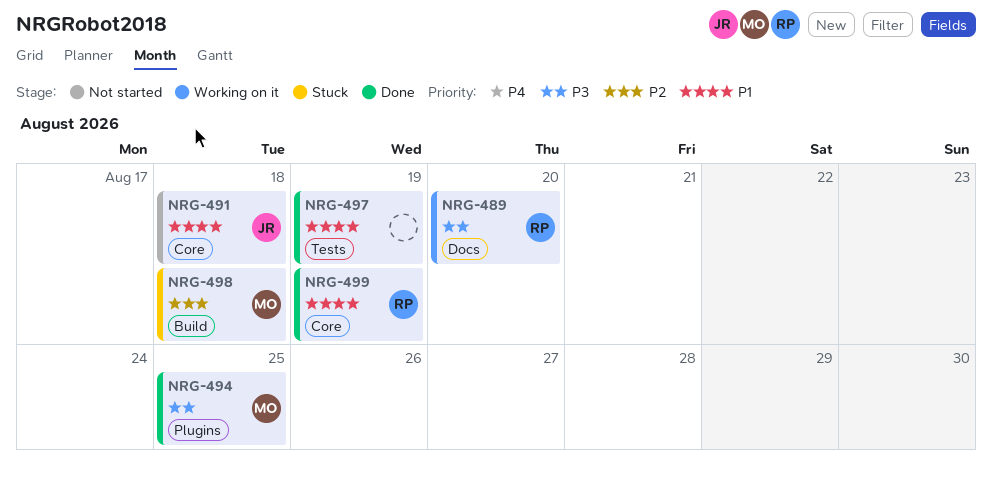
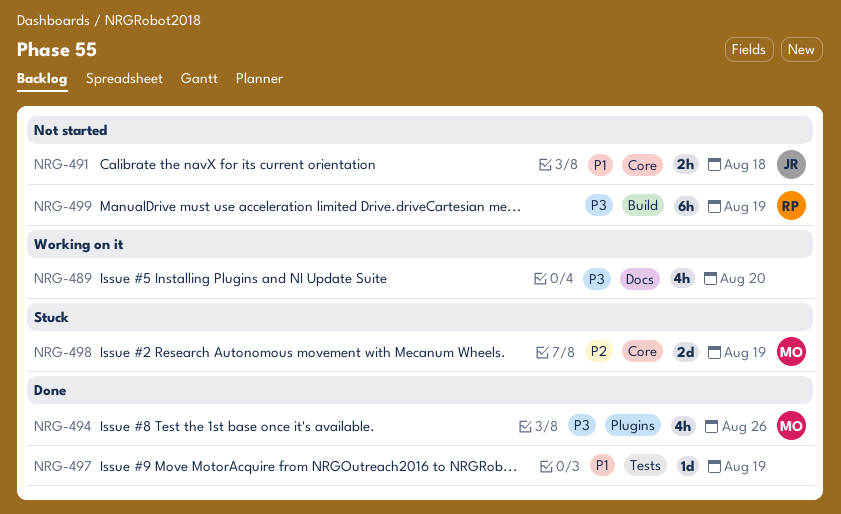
NRG-489, owner: RP -> none
NRG-494, due: Aug 25 -> Aug 26
NRG-498, label: Build -> Core
NRG-498, due: Aug 18 -> Aug 19
NRG-499, status: Done -> Not started
NRG-499, priority: P1 -> P3
NRG-499, label: Core -> Build

